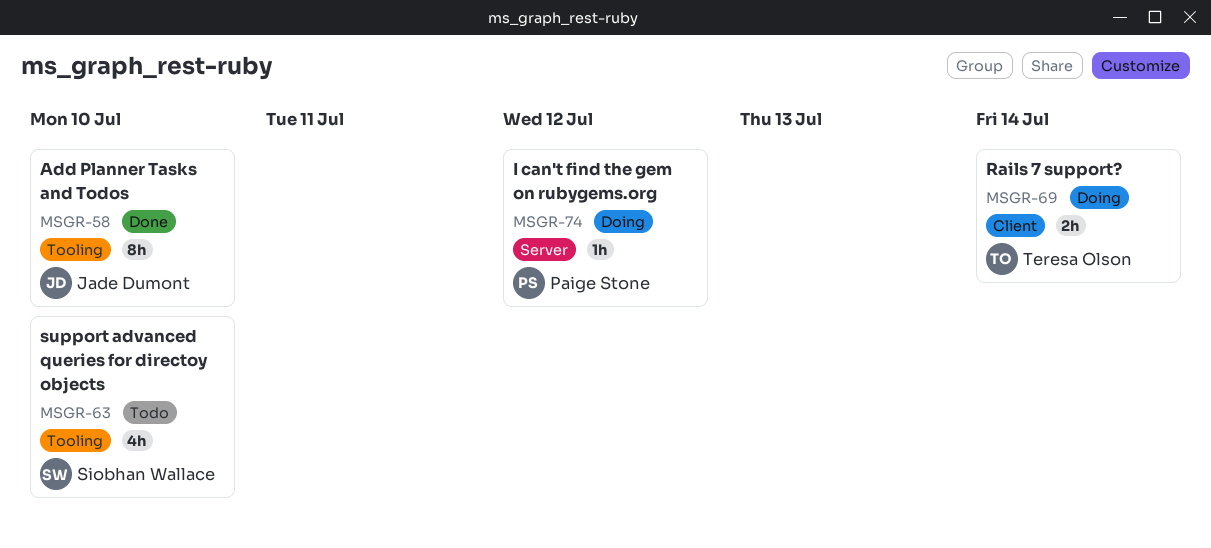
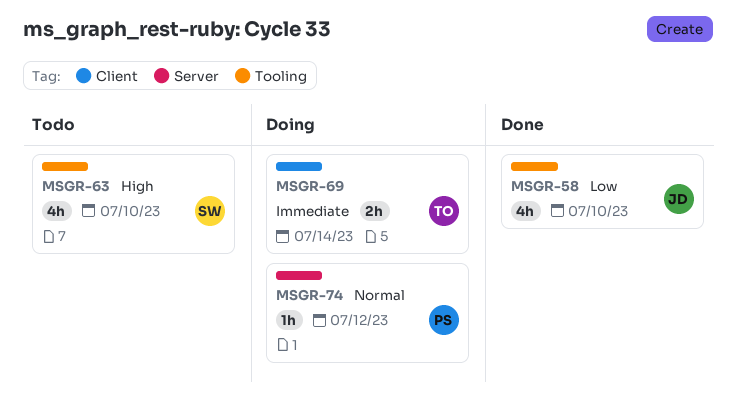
MSGR-58, estimate: 8h -> 4h

